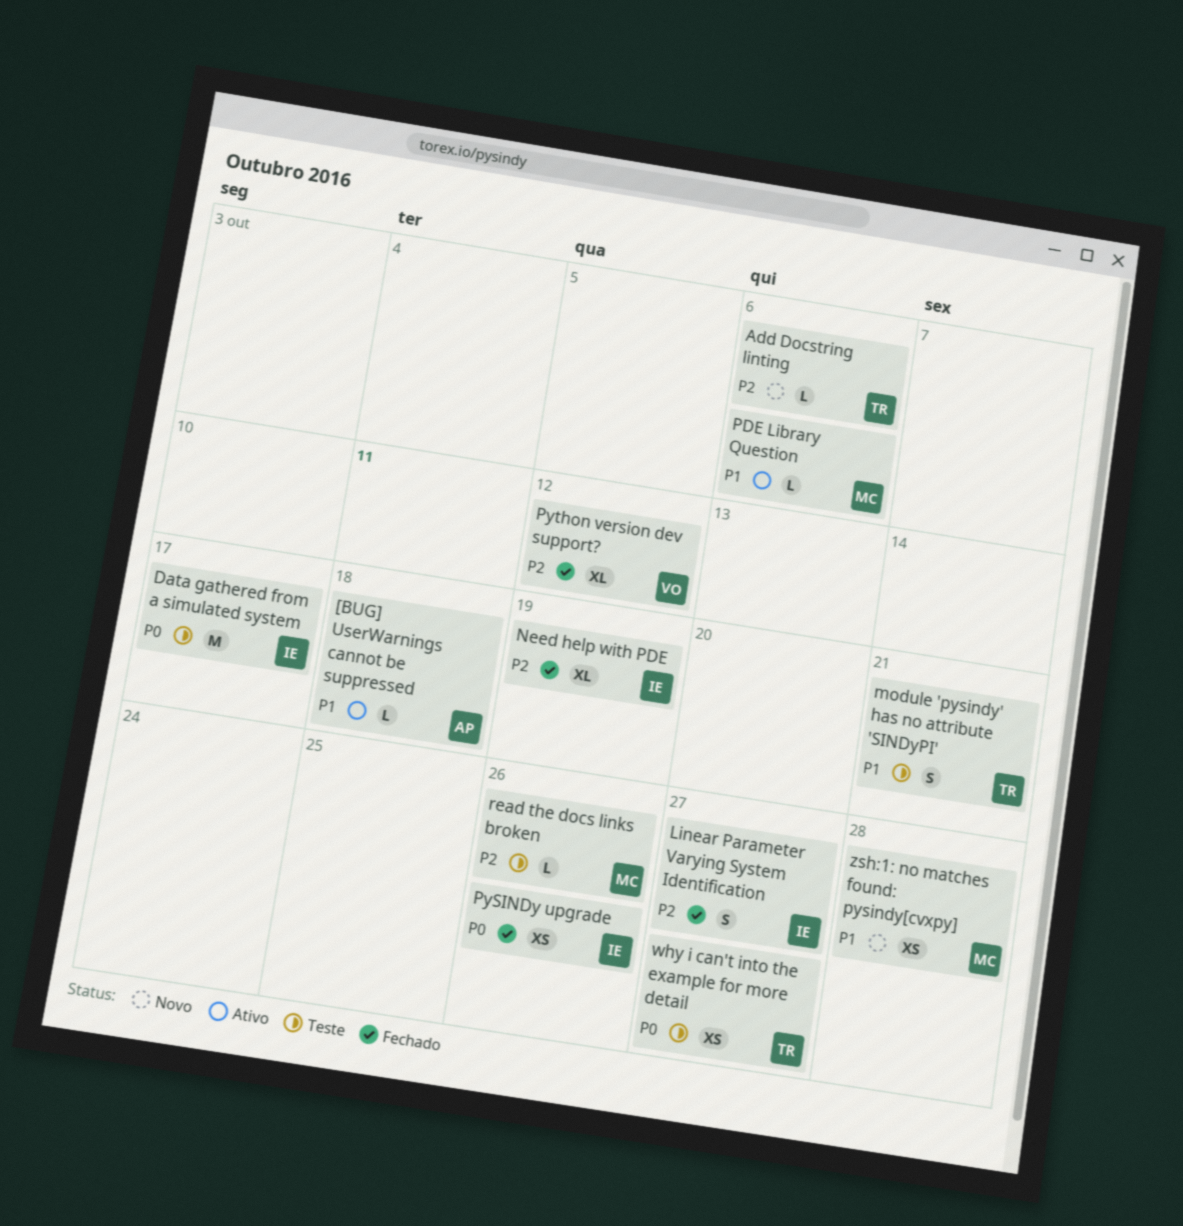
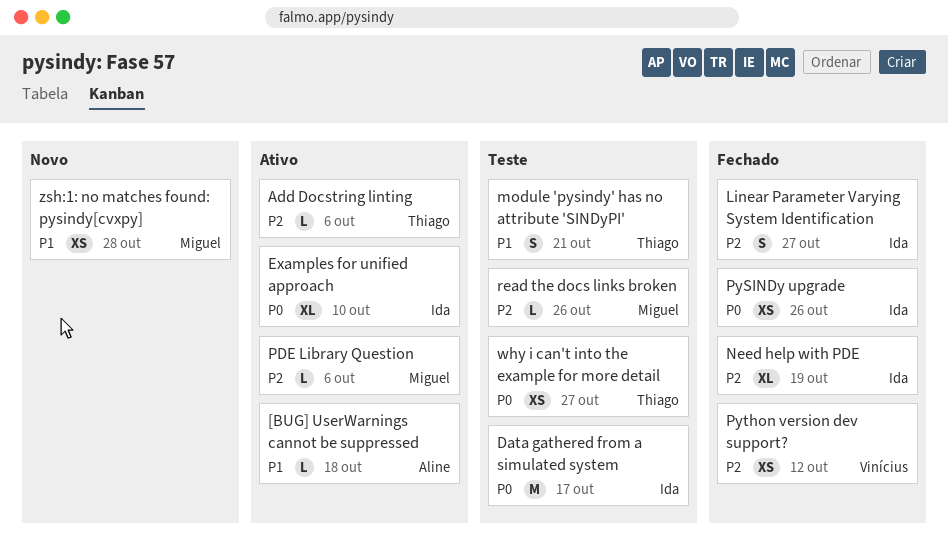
Add Docstring linting, status: Novo -> Ativo
Examples for unified approach: none -> present
PDE Library Question, priority: P1 -> P2
Python version dev support?, estimate: XL -> XS

